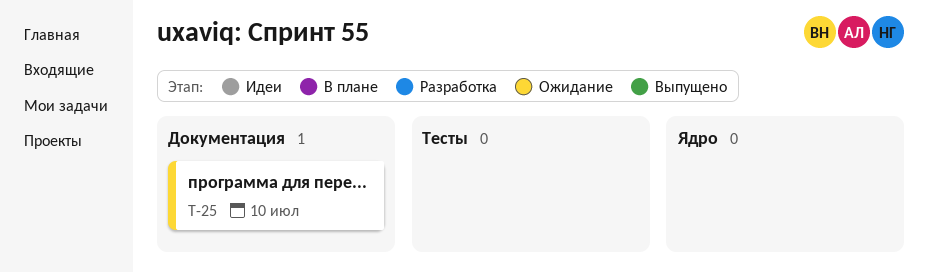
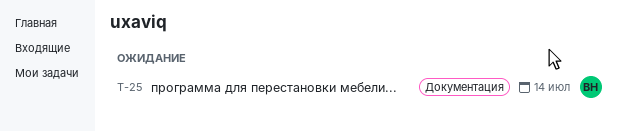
T-25, due: Jul 10 -> Jul 14

